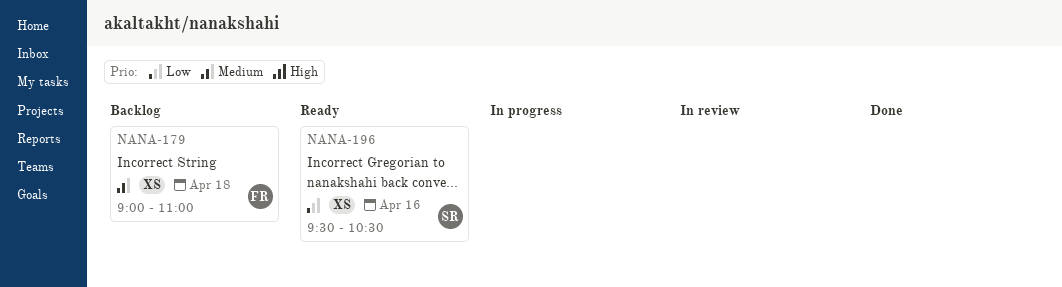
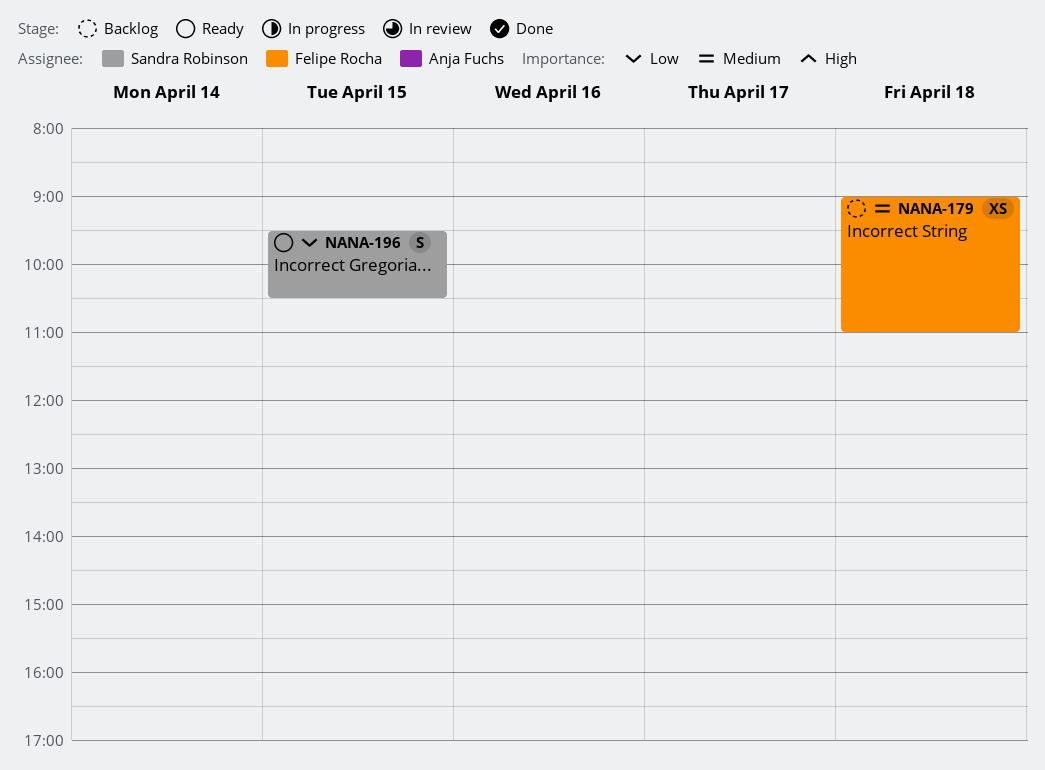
NANA-196, estimate: XS -> S
NANA-196, day: Apr 16 -> Apr 15

